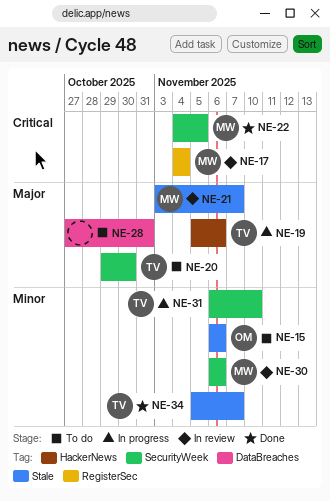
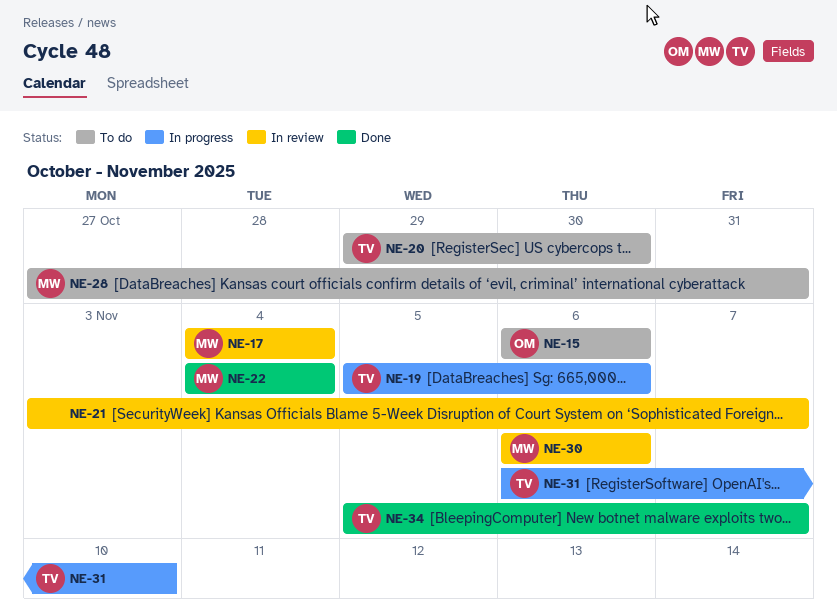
NE-21, owner: MW -> none
NE-22, due: Nov 5 -> Nov 4
NE-28, owner: none -> MW

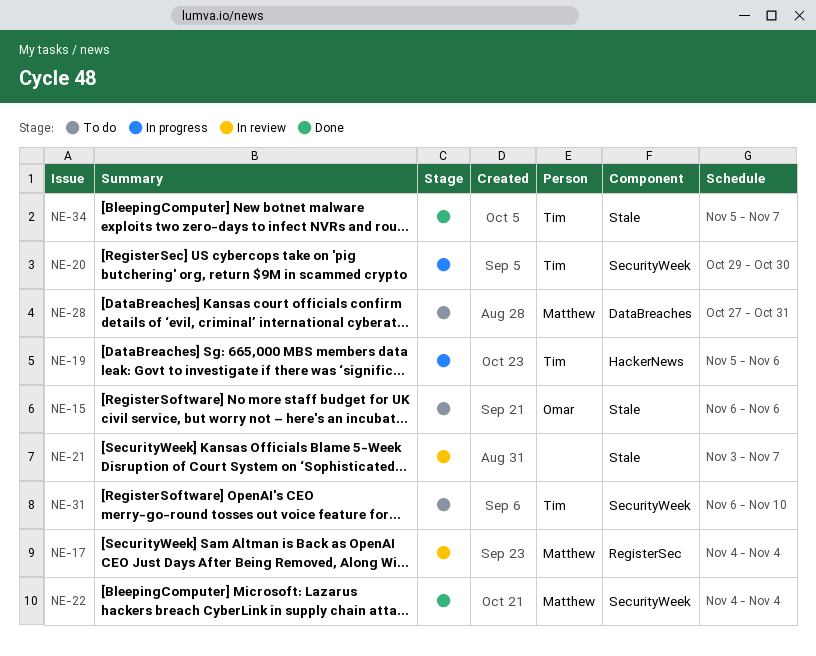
NE-20, status: To do -> In progress
NE-30: present -> none
NE-31, status: In progress -> To do

